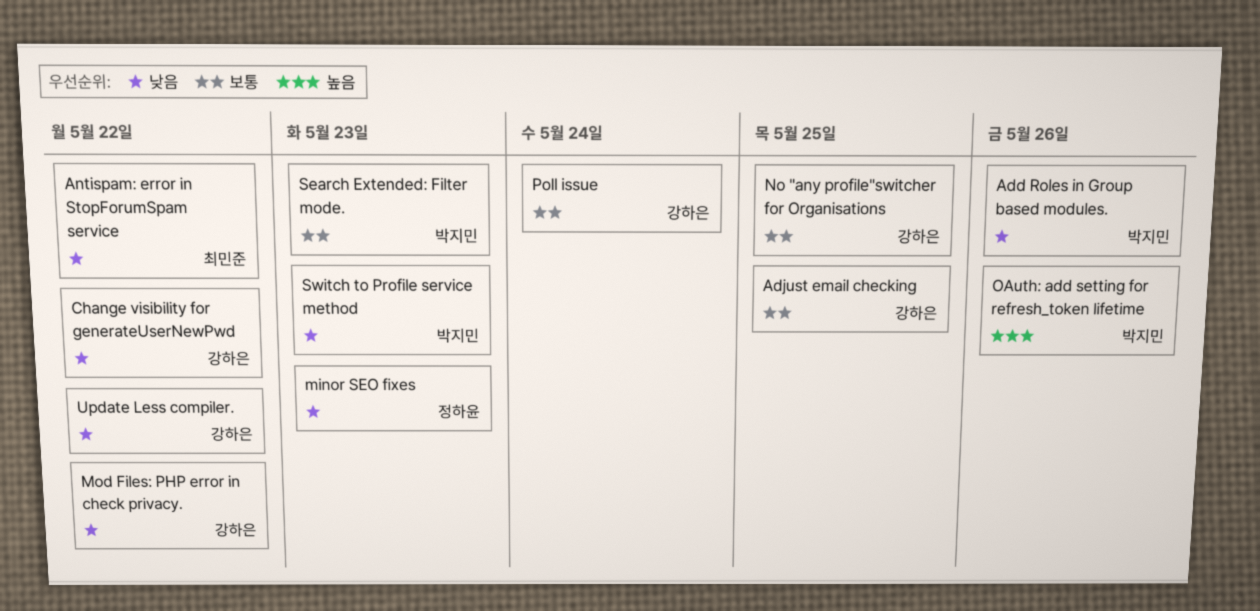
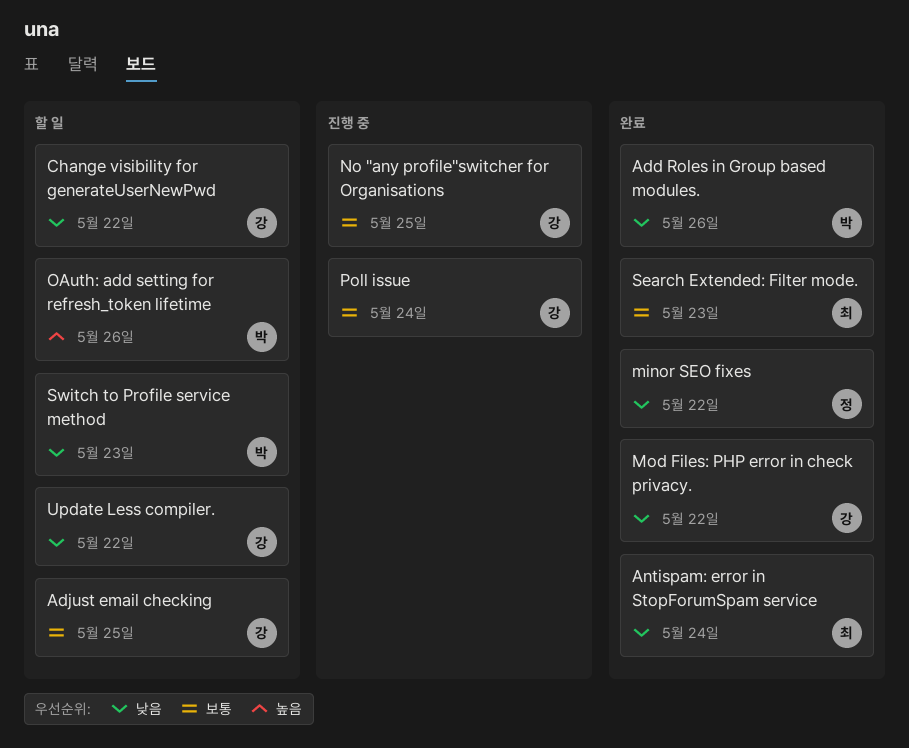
Antispam: error in StopForumSpam service, due: May 22 -> May 24
minor SEO fixes, due: May 23 -> May 22
Search Extended: Filter mode., owner: 박지민 -> 최민준

